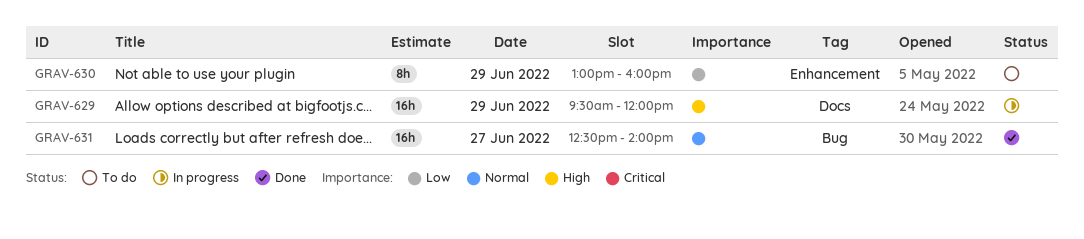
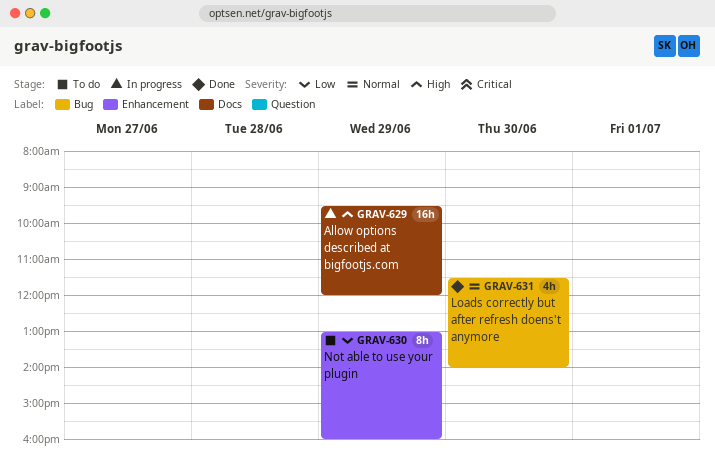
GRAV-631, estimate: 16h -> 4h
GRAV-631, day: Jun 27 -> Jun 30
GRAV-631, begins: 12:30 -> 11:30

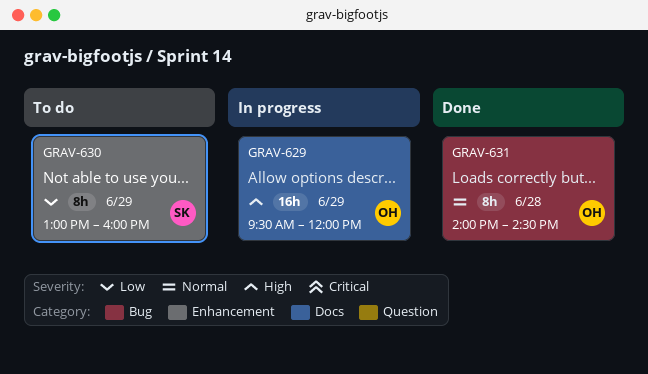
GRAV-631, estimate: 4h -> 8h
GRAV-631, day: Jun 30 -> Jun 28
GRAV-631, begins: 11:30 -> 14:00
GRAV-631, ends: 14:00 -> 14:30

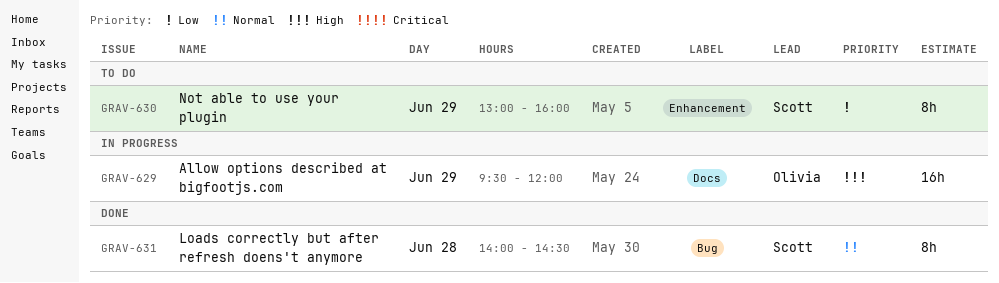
GRAV-631, owner: Olivia -> Scott

